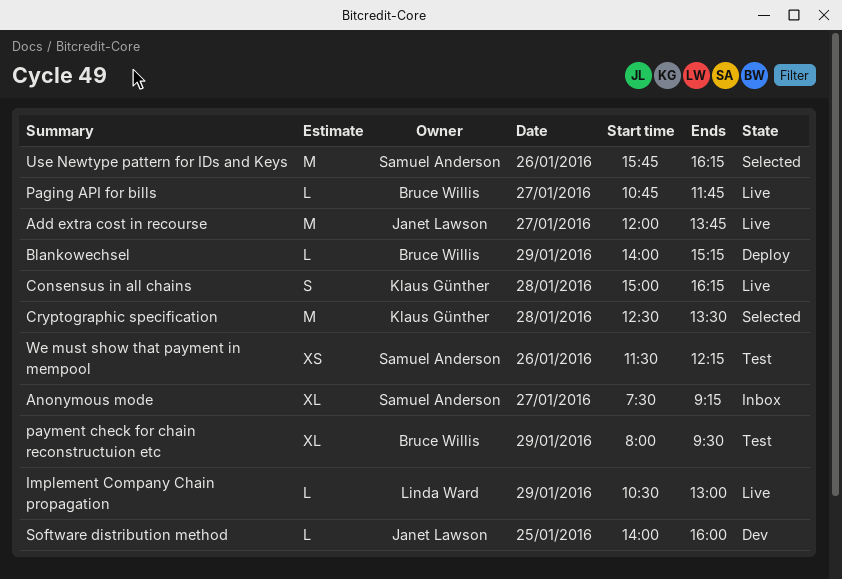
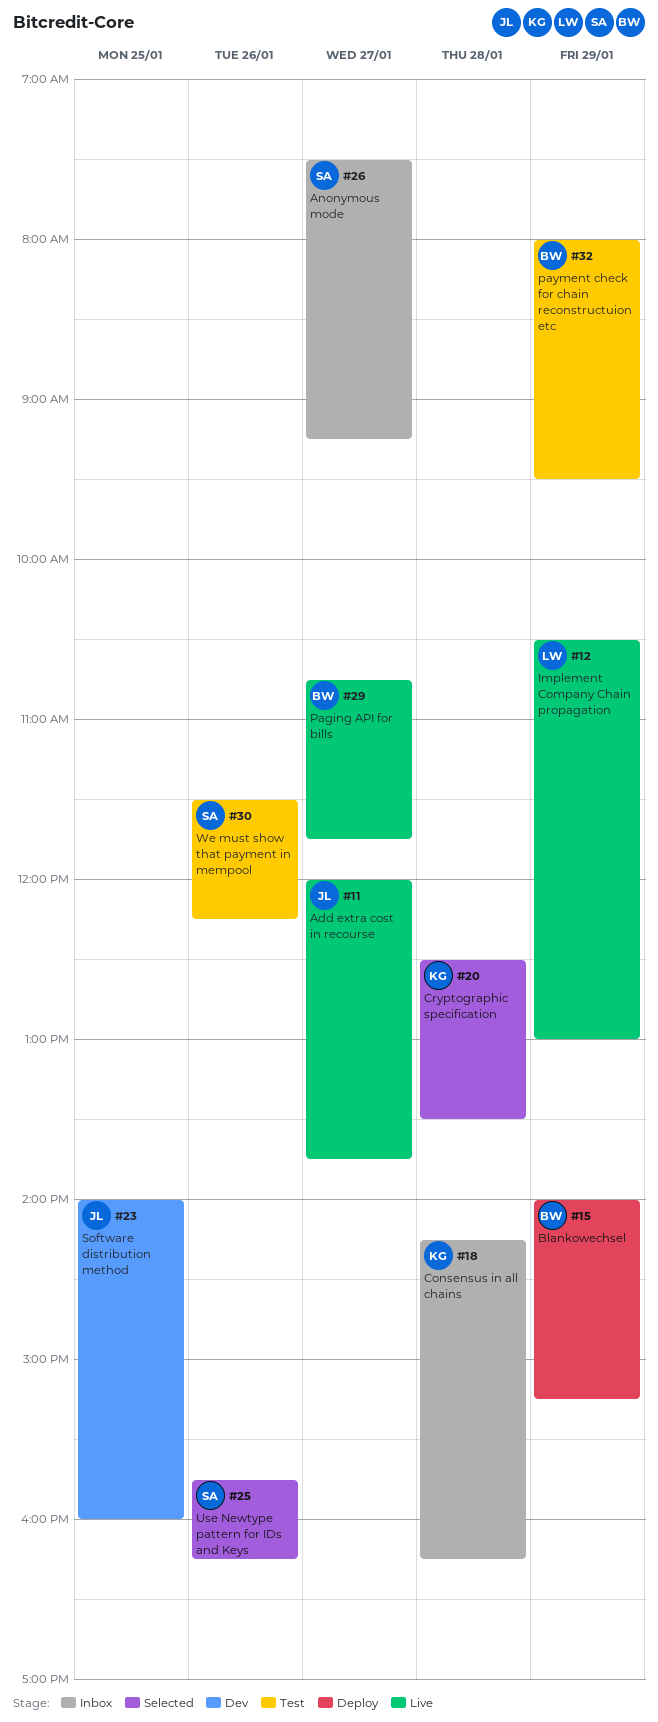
Consensus in all chains, status: Live -> Inbox
Consensus in all chains, begins: 15:00 -> 14:15

